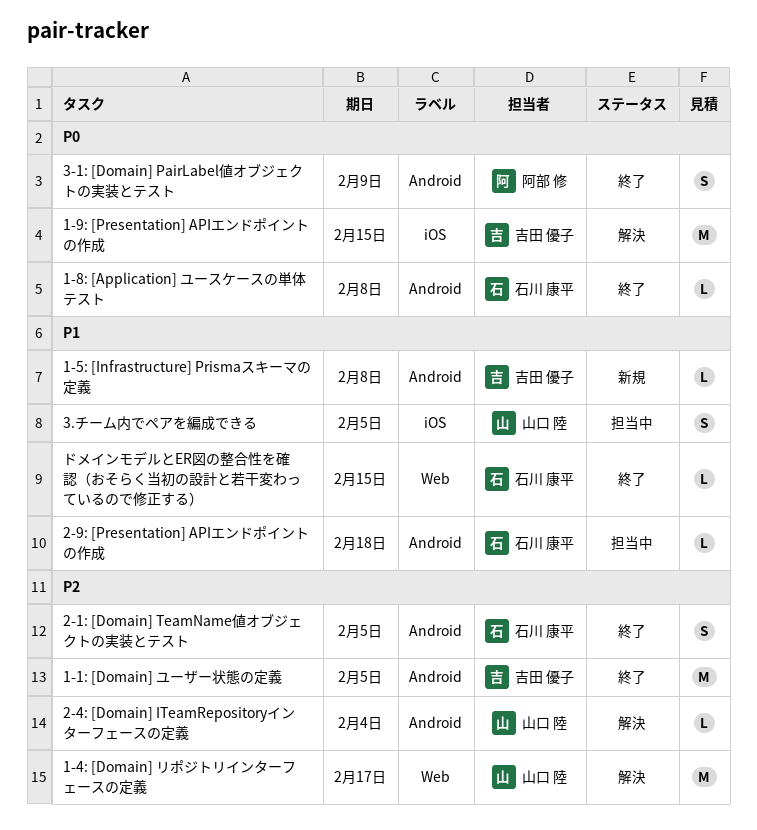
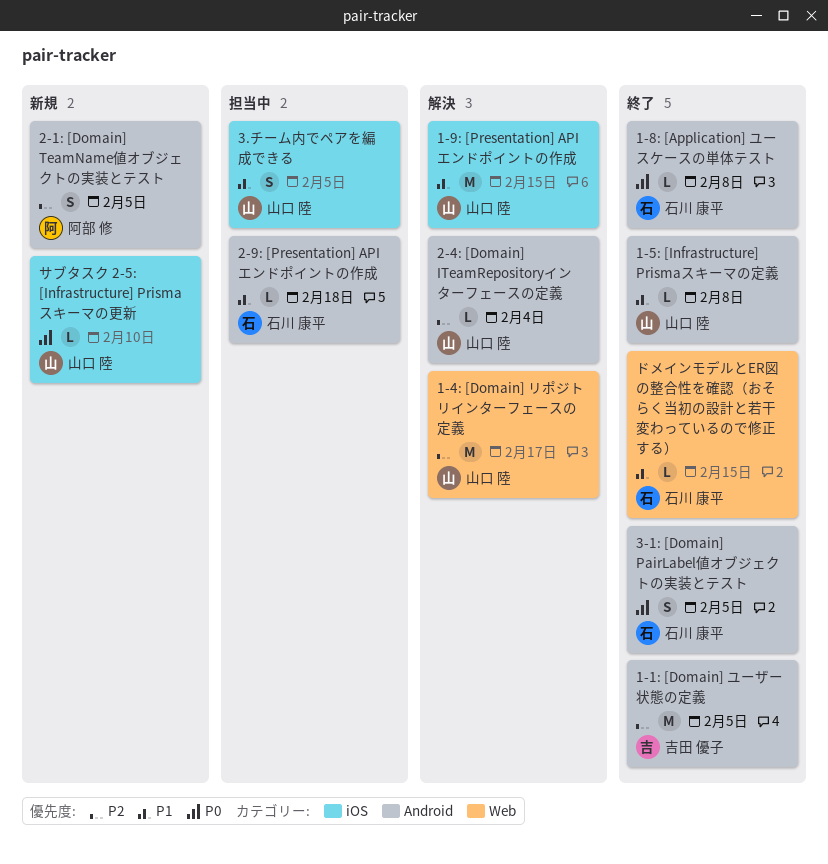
1-5: [Infrastructure] Prismaスキーマの定義, status: 新規 -> 終了
1-5: [Infrastructure] Prismaスキーマの定義, owner: 吉田 優子 -> 山口 陸
1-9: [Presentation] APIエンドポイントの作成, owner: 吉田 優子 -> 山口 陸
1-9: [Presentation] APIエンドポイントの作成, priority: P0 -> P1
2-1: [Domain] TeamName値オブジェクトの実装とテスト, status: 終了 -> 新規
2-1: [Domain] TeamName値オブジェクトの実装とテスト, owner: 石川 康平 -> 阿部 修
3-1: [Domain] PairLabel値オブジェクトの実装とテスト, owner: 阿部 修 -> 石川 康平
3-1: [Domain] PairLabel値オブジェクトの実装とテスト, due: Feb 9 -> Feb 5
サブタスク 2-5: [Infrastructure] Prismaスキーマの更新: none -> present

